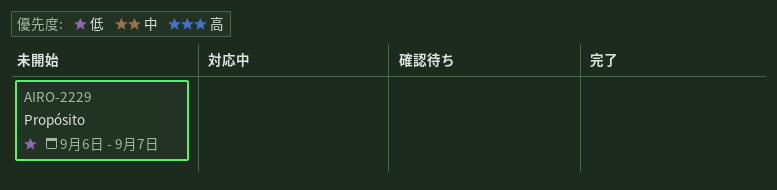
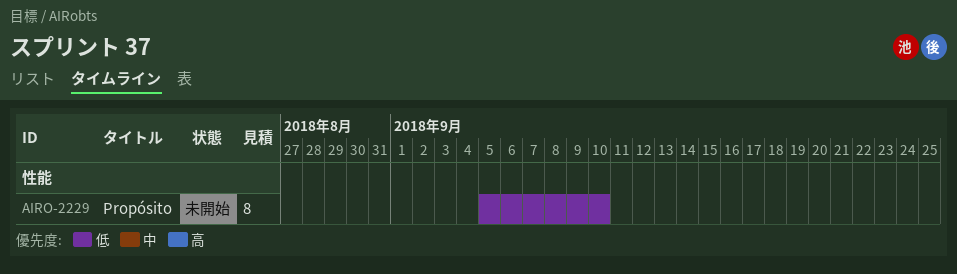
AIRO-2229, start: Sep 6 -> Sep 5
AIRO-2229, due: Sep 7 -> Sep 10

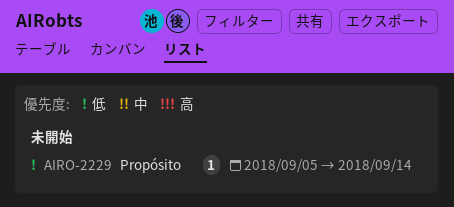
AIRO-2229, estimate: 8 -> 1
AIRO-2229, due: Sep 10 -> Sep 14

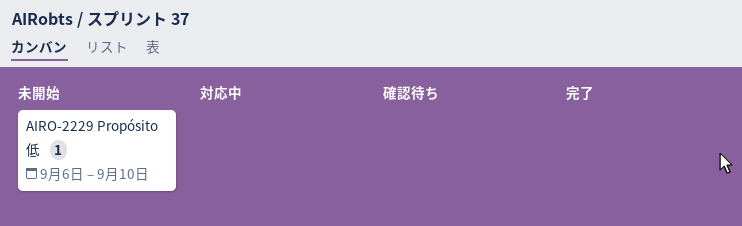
AIRO-2229, start: Sep 5 -> Sep 6
AIRO-2229, due: Sep 14 -> Sep 10

